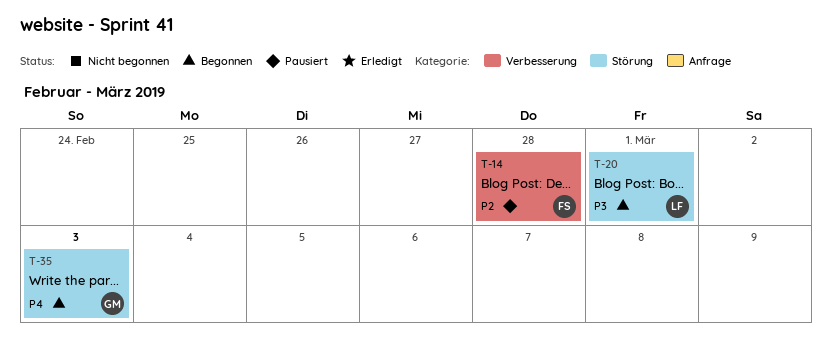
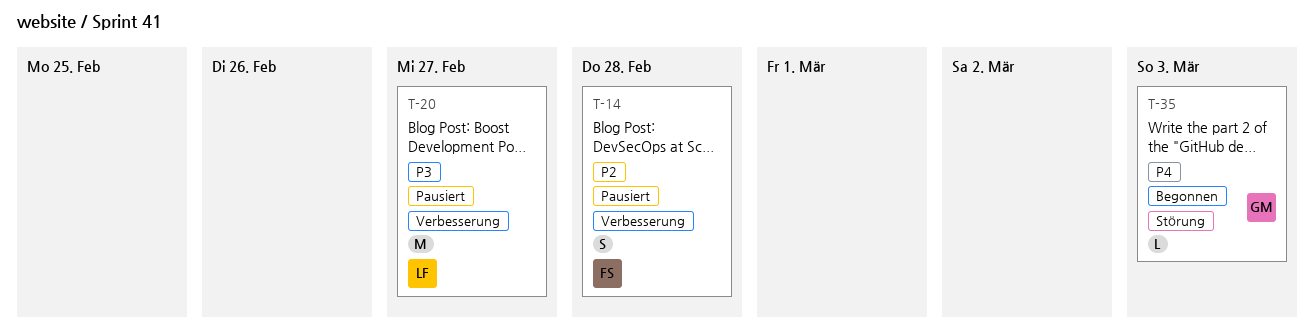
T-20, status: Begonnen -> Pausiert
T-20, label: Störung -> Verbesserung
T-20, due: Mar 1 -> Feb 27

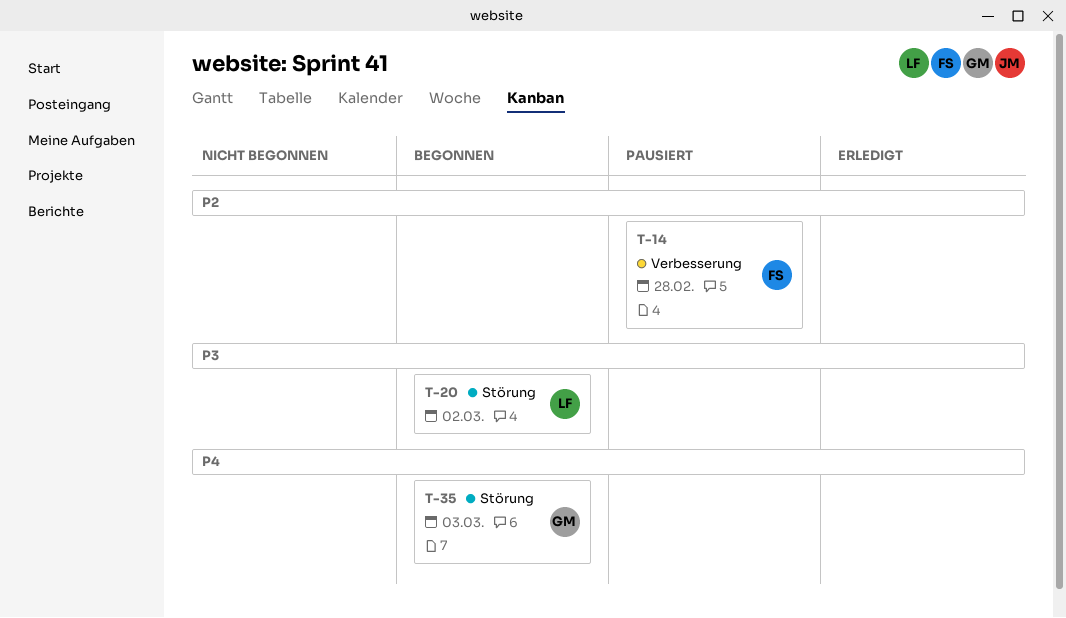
T-20, status: Pausiert -> Begonnen
T-20, label: Verbesserung -> Störung
T-20, due: Feb 27 -> Mar 2

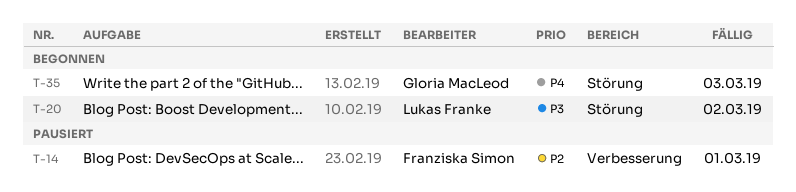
T-14, due: Feb 28 -> Mar 1

